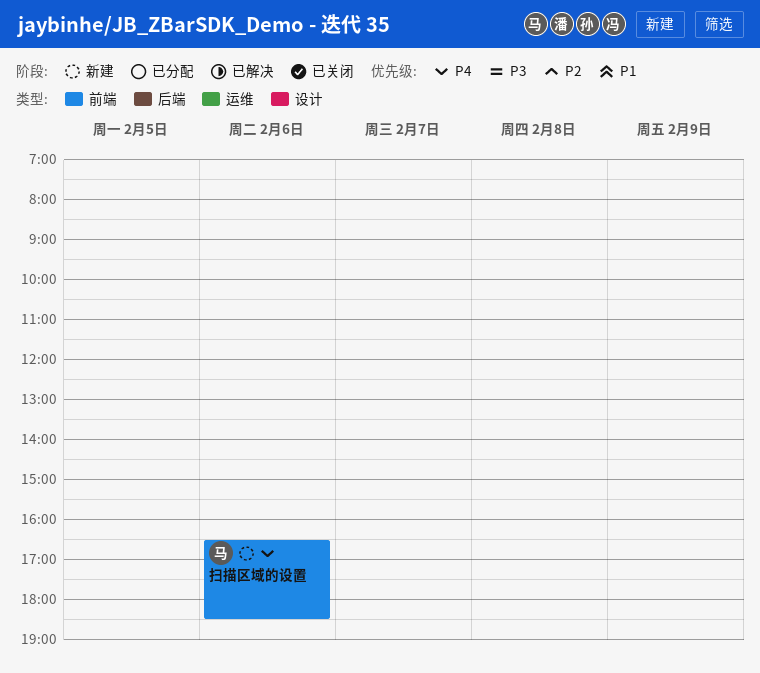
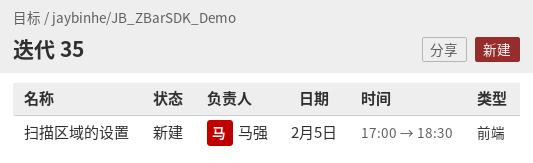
扫描区域的设置, day: Feb 6 -> Feb 5
扫描区域的设置, begins: 16:30 -> 17:00

